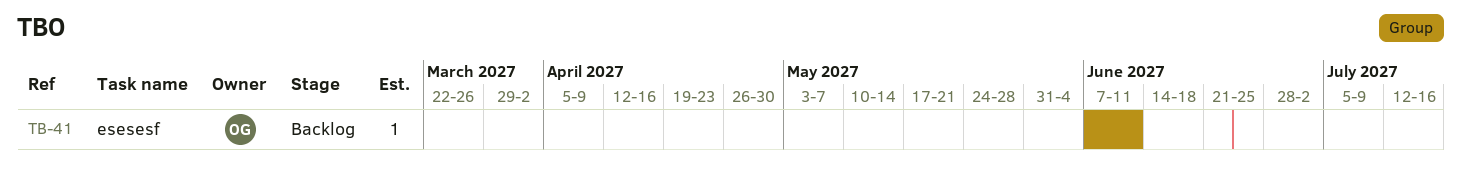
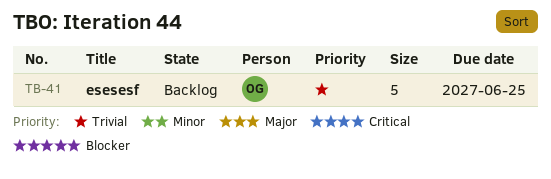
TB-41, estimate: 1 -> 5
TB-41, due: Jun 11 -> Jun 25

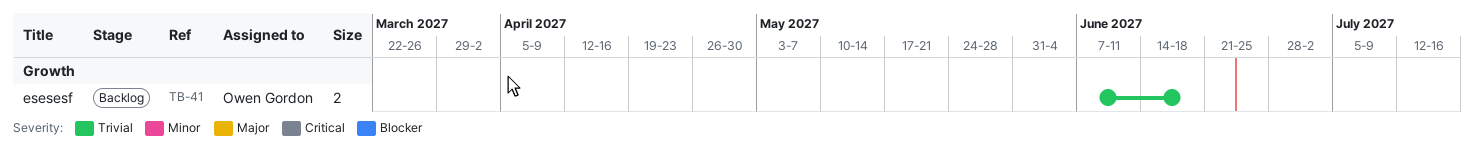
TB-41, estimate: 5 -> 2
TB-41, due: Jun 25 -> Jun 18

